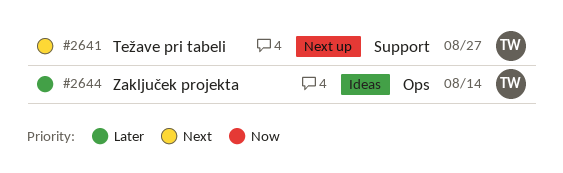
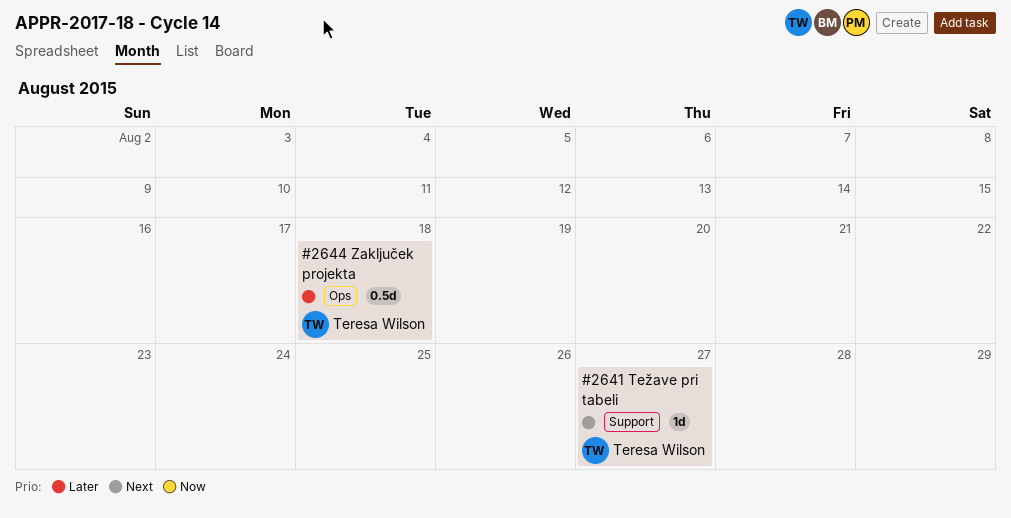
#2644, due: Aug 14 -> Aug 18

